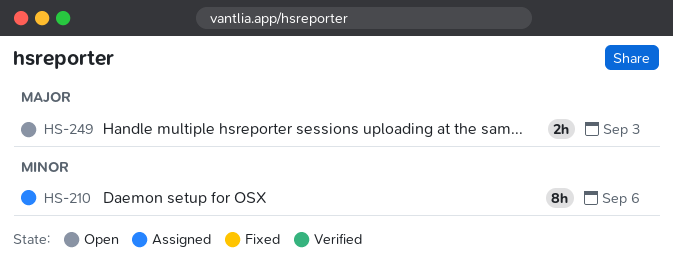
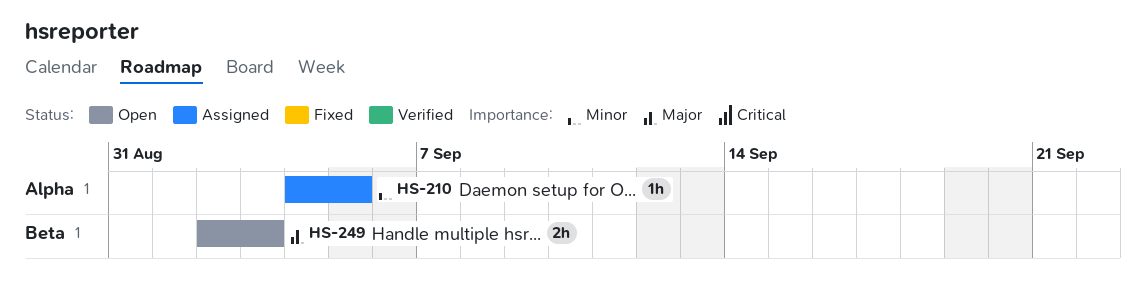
HS-210, estimate: 8h -> 1h
HS-210, due: Sep 6 -> Sep 5

